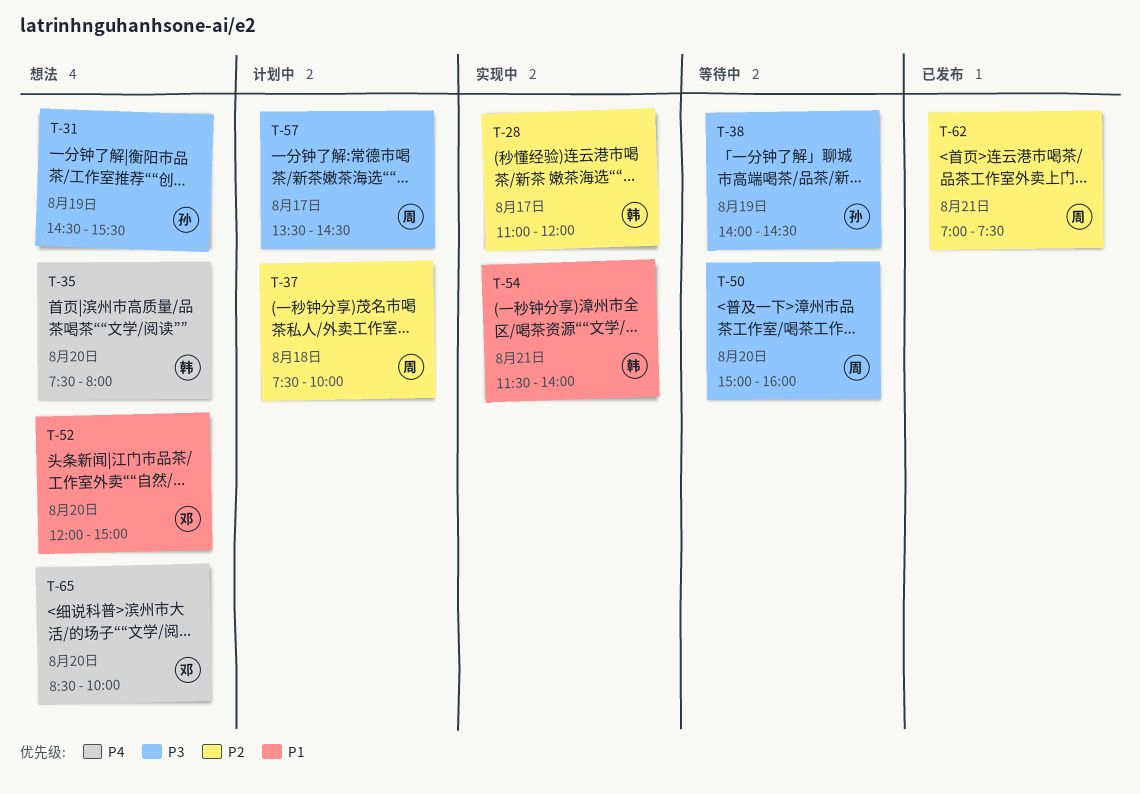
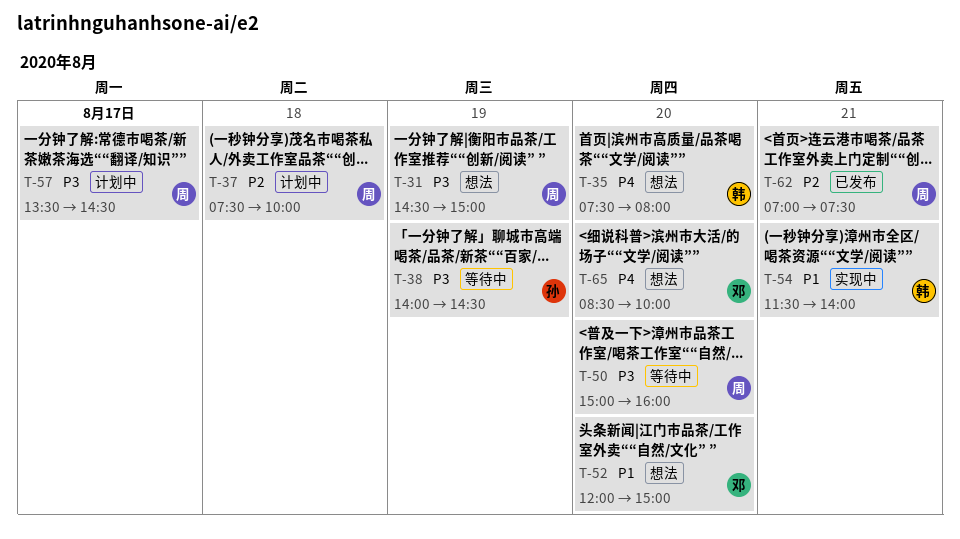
T-28: present -> none
T-31, owner: 孙 -> 周
T-31, ends: 15:30 -> 15:00

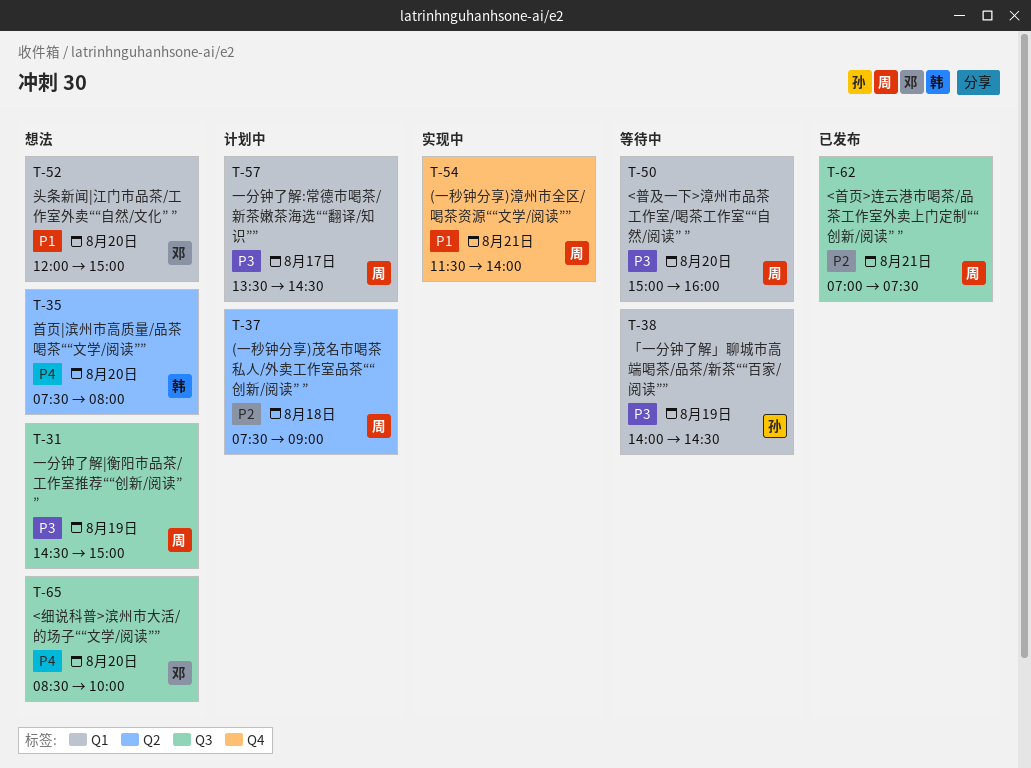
T-37, ends: 10:00 -> 09:00
T-54, owner: 韩 -> 周

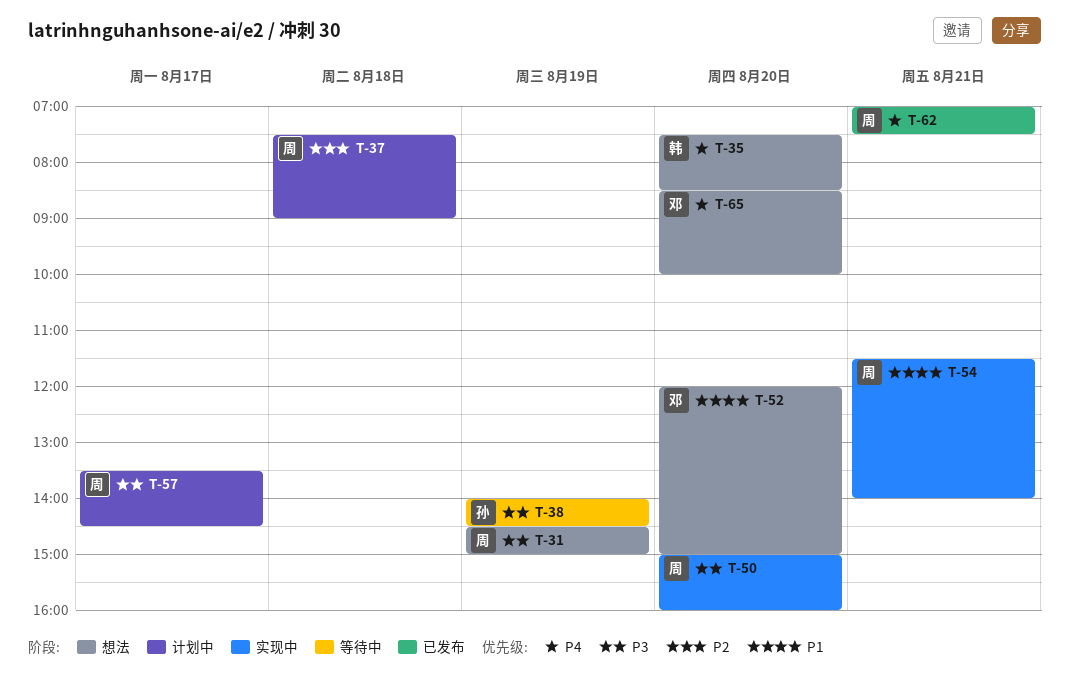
T-35, ends: 08:00 -> 08:30
T-50, status: 等待中 -> 实现中
T-62, priority: P2 -> P4

